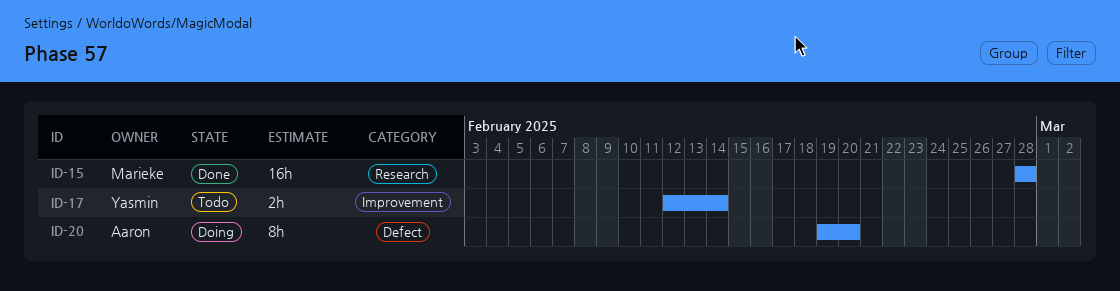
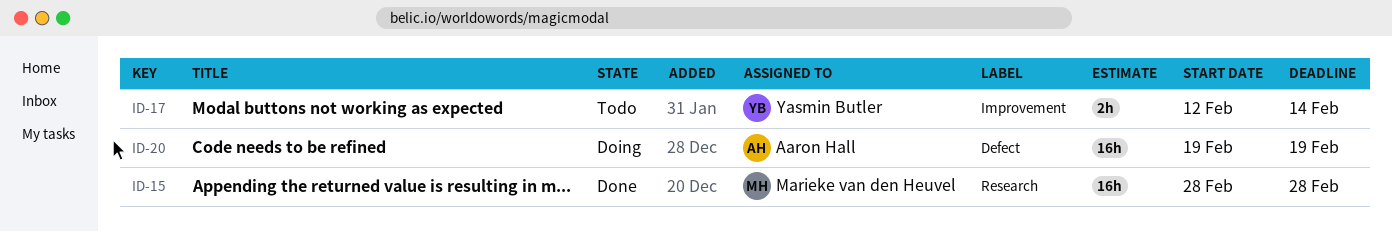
ID-20, estimate: 8h -> 16h
ID-20, due: Feb 20 -> Feb 19

